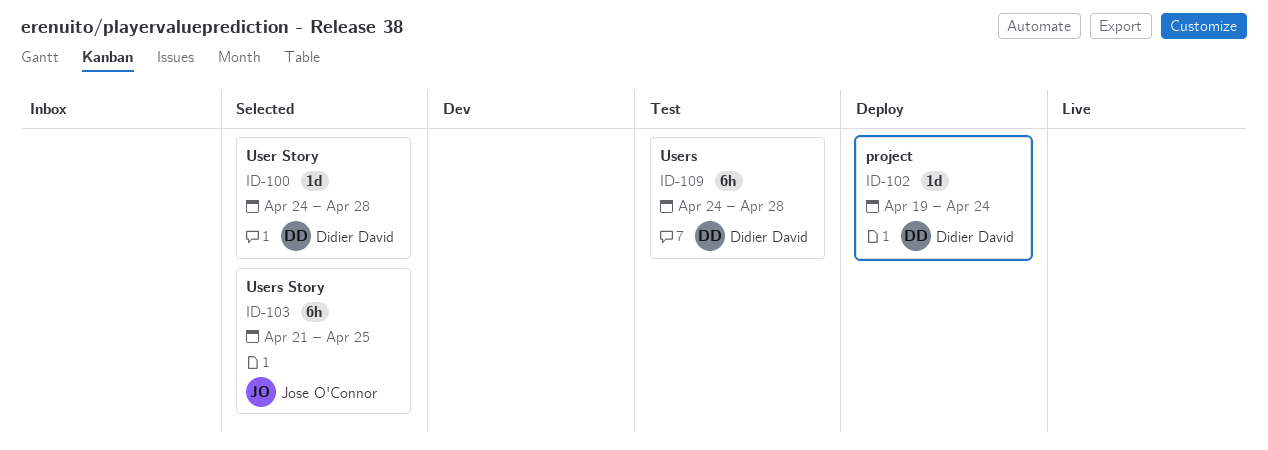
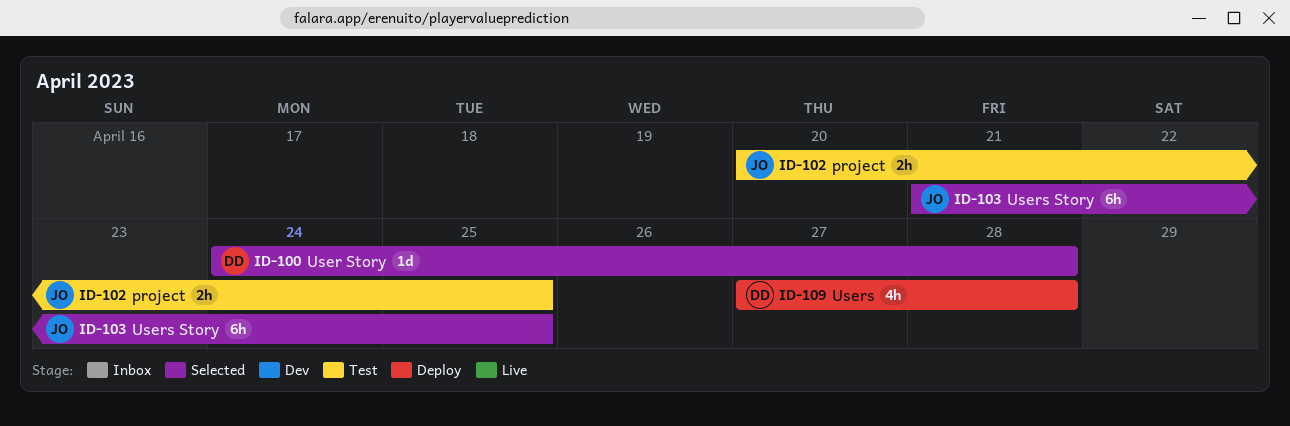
ID-102, status: Deploy -> Test
ID-102, owner: Didier David -> Jose O'Connor
ID-102, estimate: 1d -> 2h
ID-102, start: Apr 19 -> Apr 20
ID-102, due: Apr 24 -> Apr 25
ID-109, status: Test -> Deploy
ID-109, estimate: 6h -> 4h
ID-109, start: Apr 24 -> Apr 27

